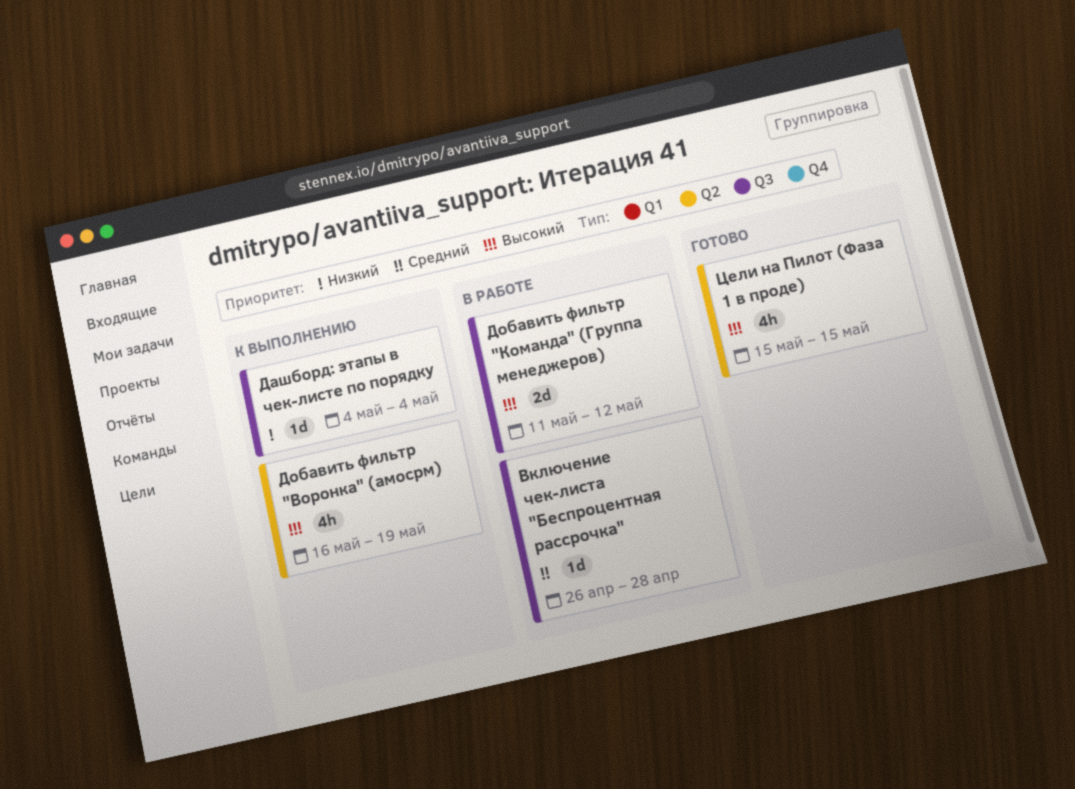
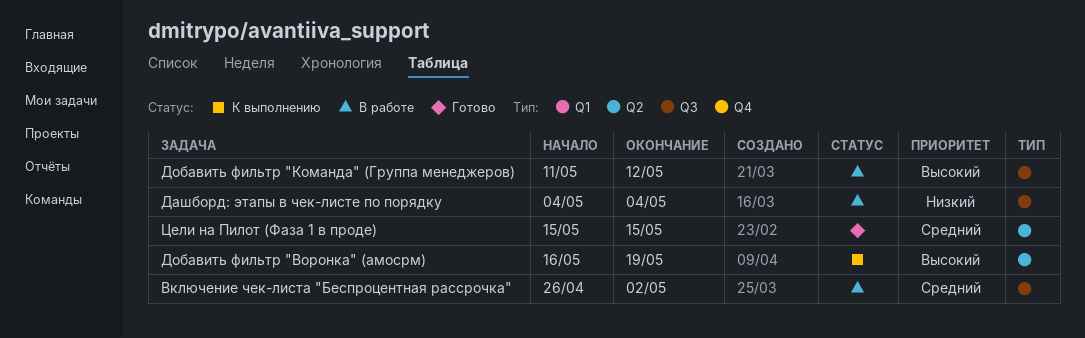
Включение чек-листа "Беспроцентная рассрочка", due: Apr 28 -> May 2
Дашборд: этапы в чек-листе по порядку, status: К выполнению -> В работе
Цели на Пилот (Фаза 1 в проде), priority: Высокий -> Средний

